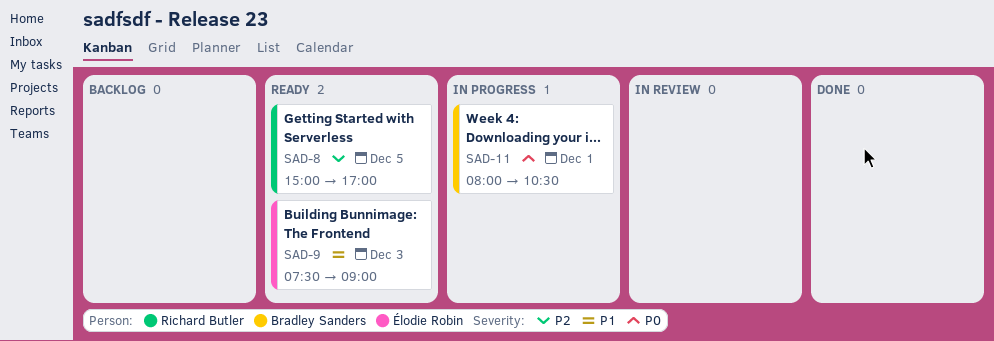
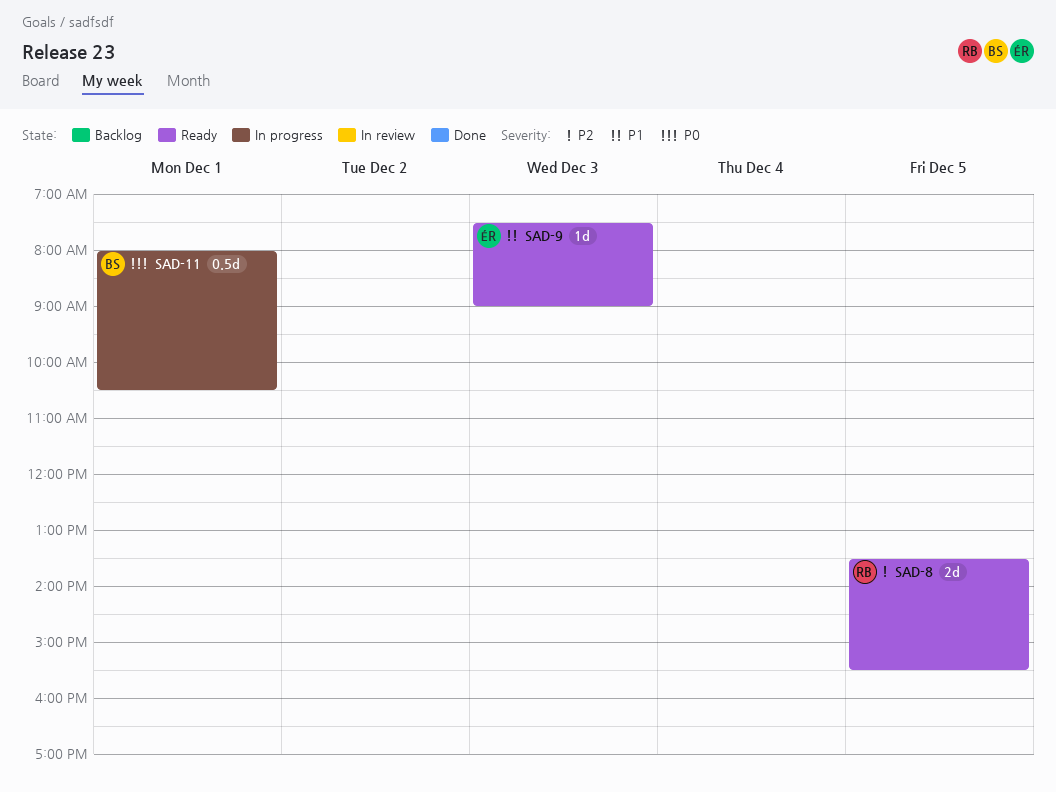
SAD-8, begins: 15:00 -> 13:30
SAD-8, ends: 17:00 -> 15:30

